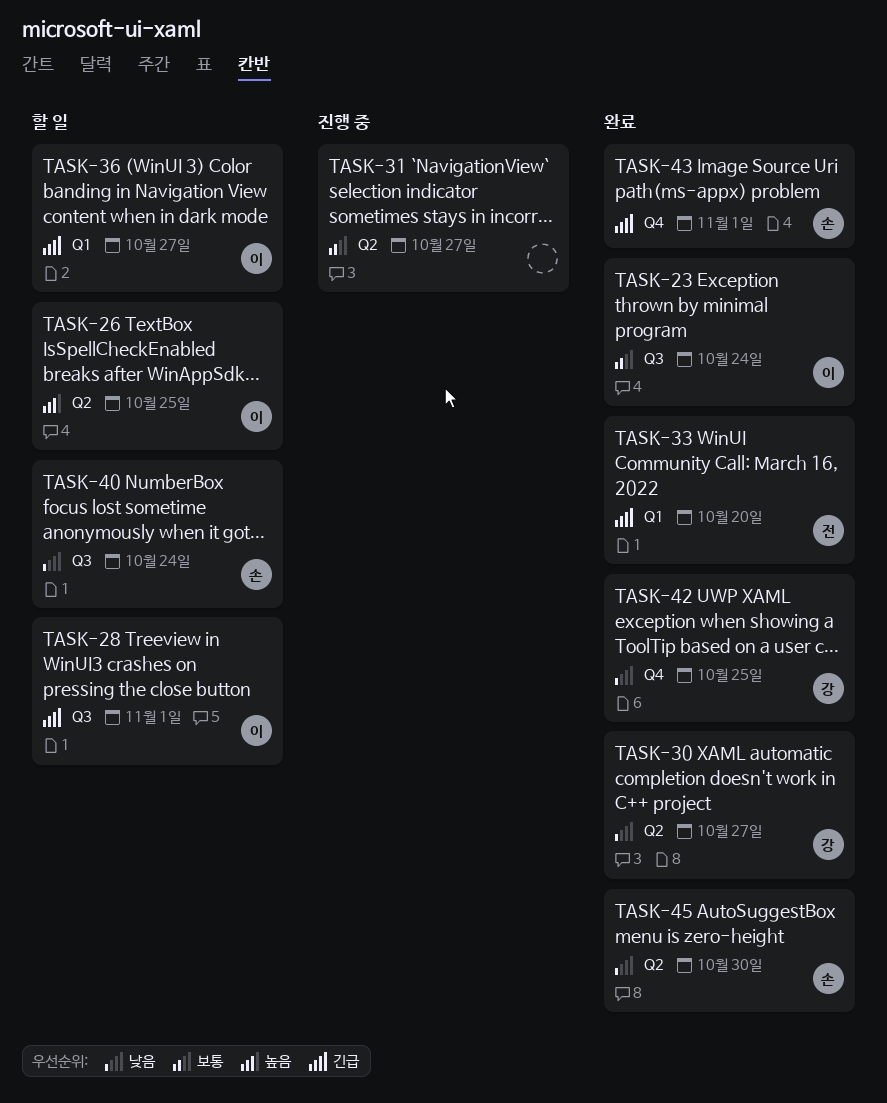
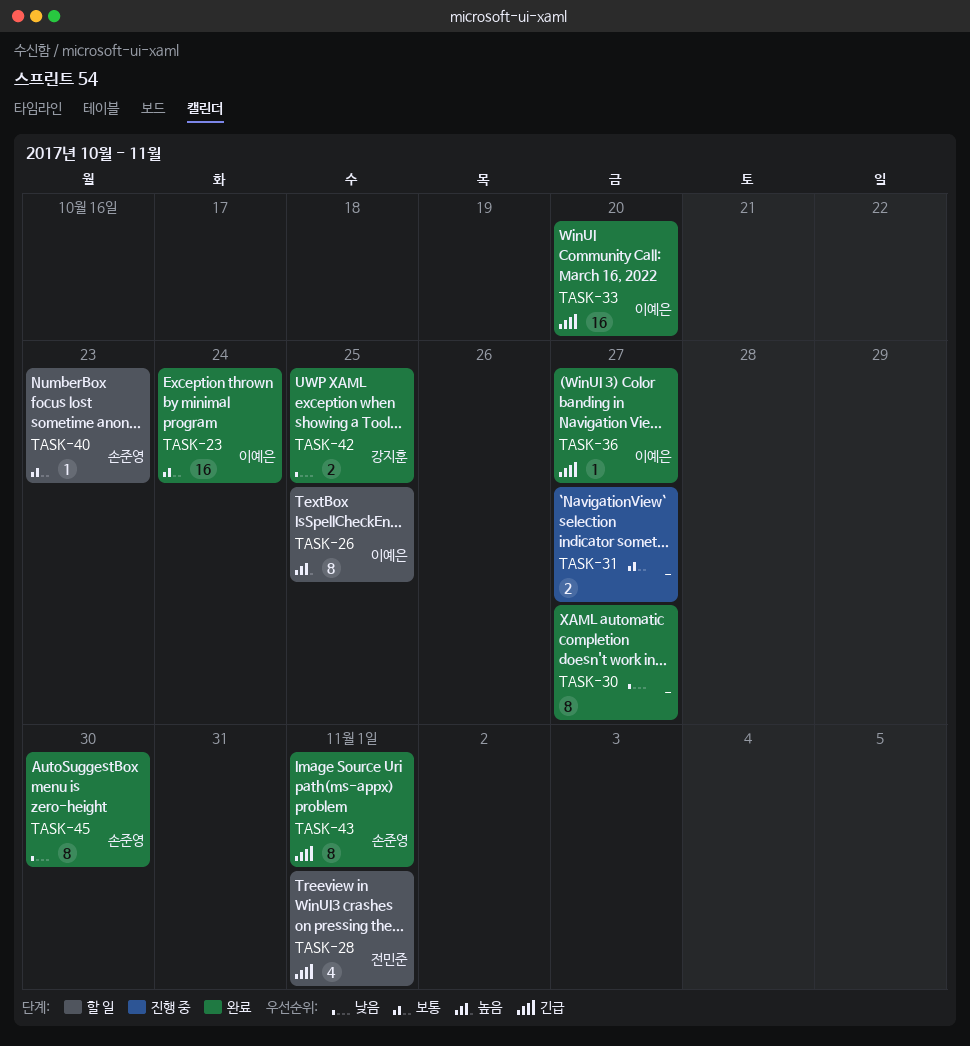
TASK-28, owner: 이예은 -> 전민준
TASK-30, owner: 강지훈 -> none
TASK-33, owner: 전민준 -> 이예은
TASK-36, status: 할 일 -> 완료
TASK-40, priority: 낮음 -> 보통
TASK-40, due: Oct 24 -> Oct 23

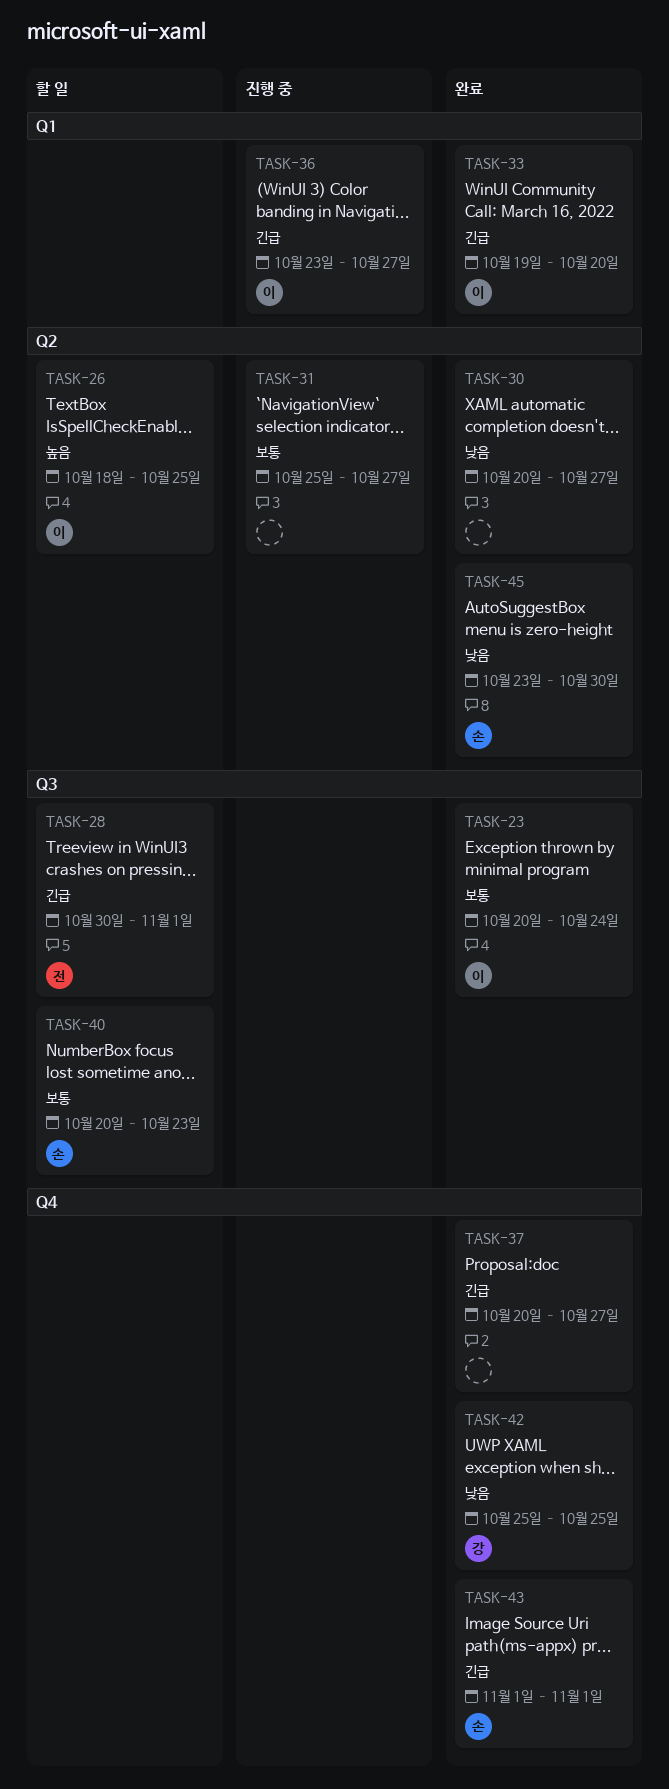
TASK-36, status: 완료 -> 진행 중
TASK-37: none -> present

